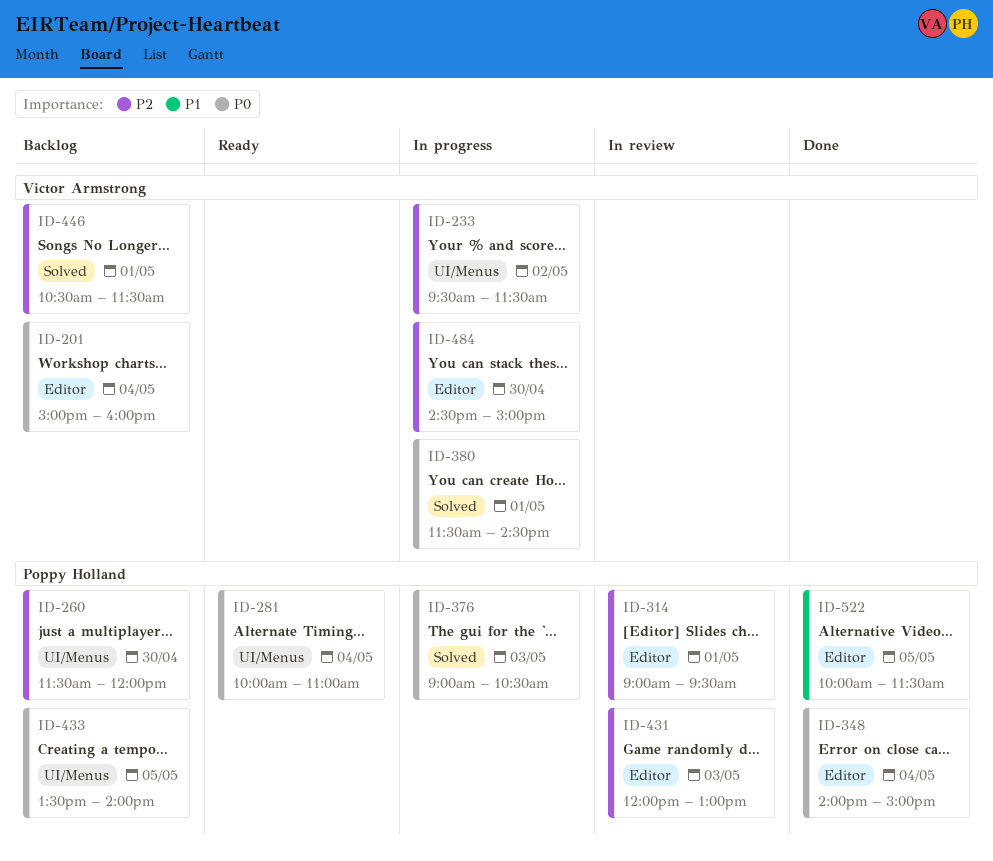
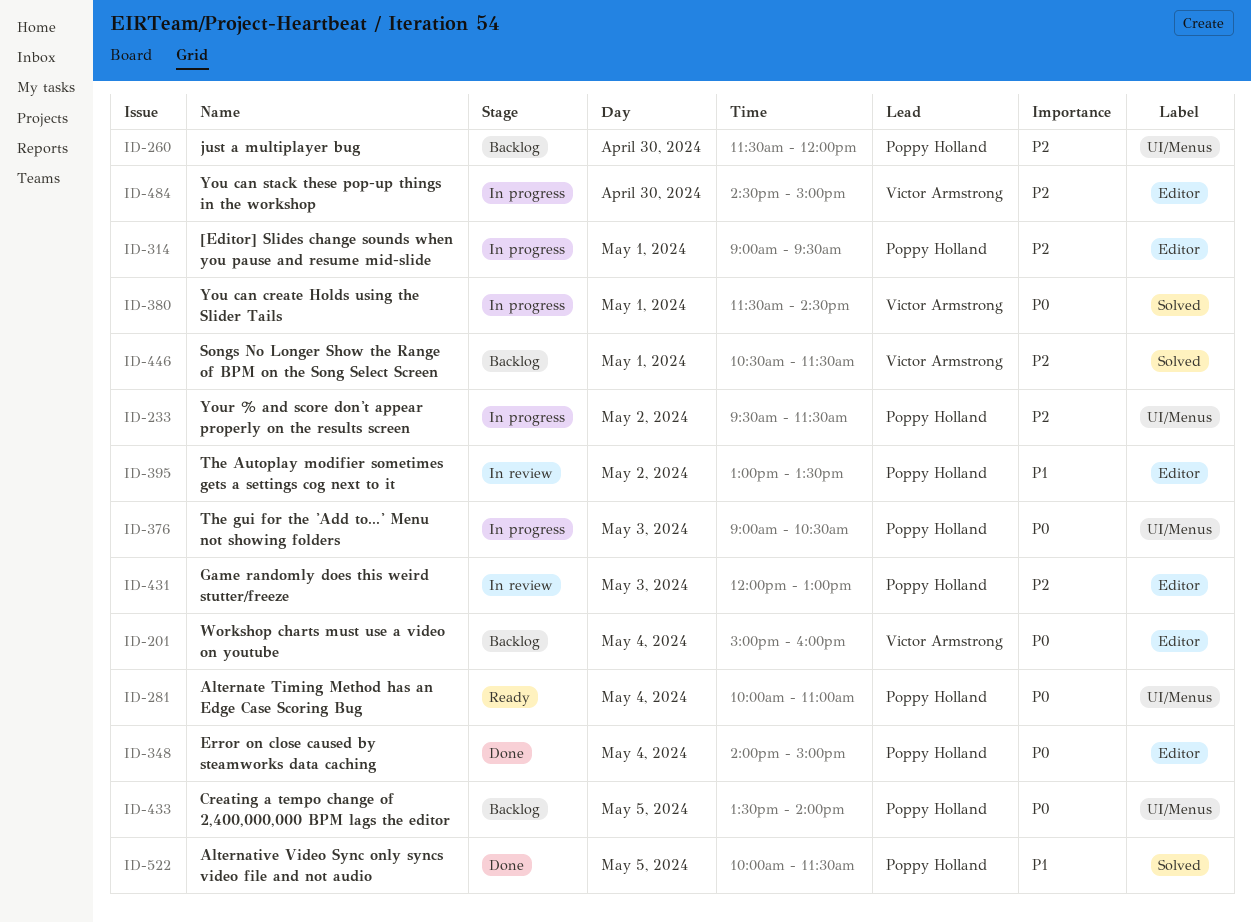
ID-233, owner: Victor Armstrong -> Poppy Holland
ID-314, status: In review -> In progress
ID-376, label: Solved -> UI/Menus
ID-395: none -> present
ID-522, label: Editor -> Solved

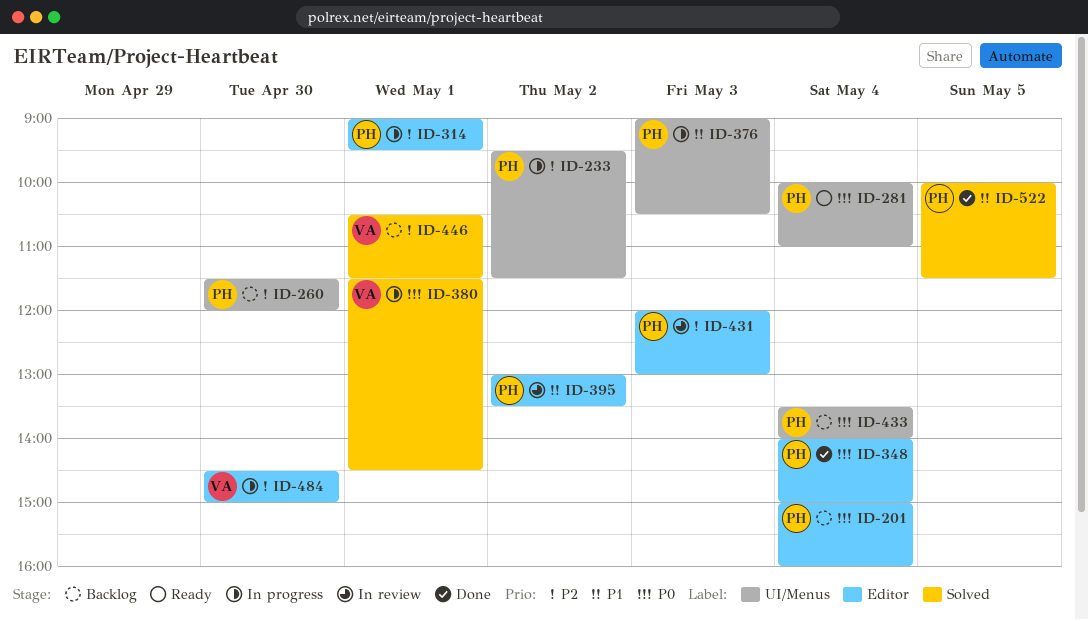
ID-201, owner: Victor Armstrong -> Poppy Holland
ID-376, priority: P0 -> P1
ID-433, day: May 5 -> May 4

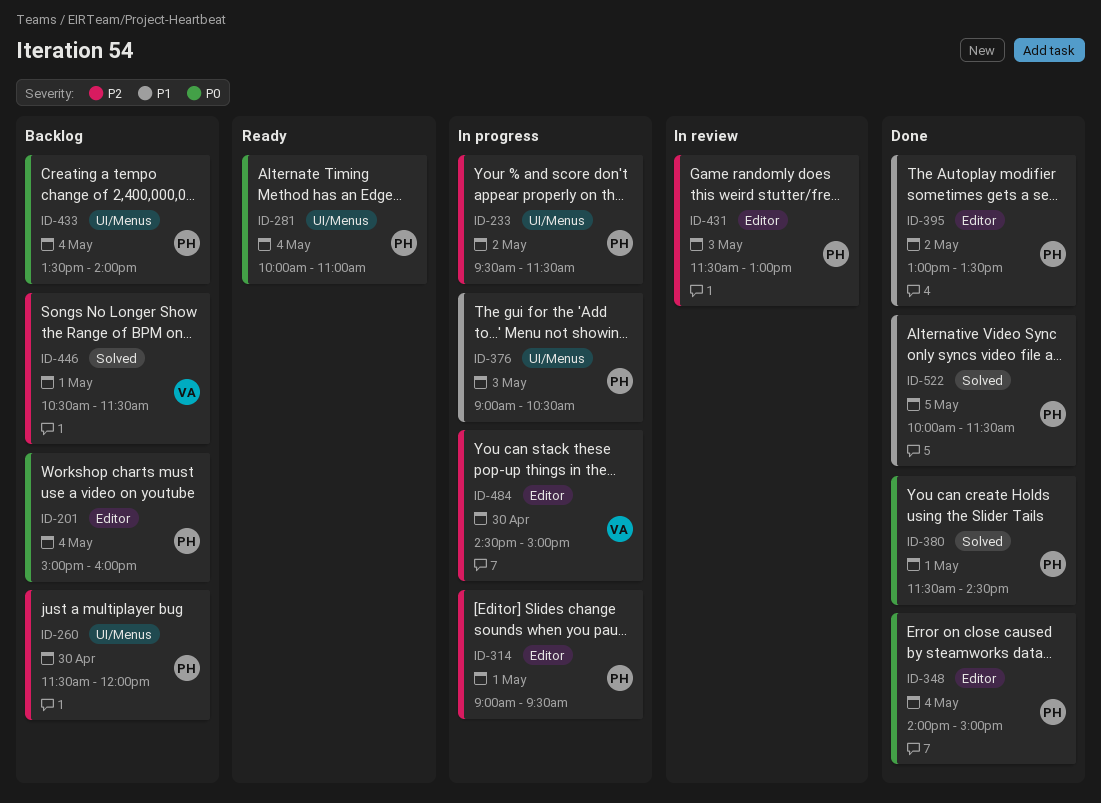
ID-380, status: In progress -> Done
ID-380, owner: VA -> PH
ID-395, status: In review -> Done
ID-431, begins: 12:00 -> 11:30

